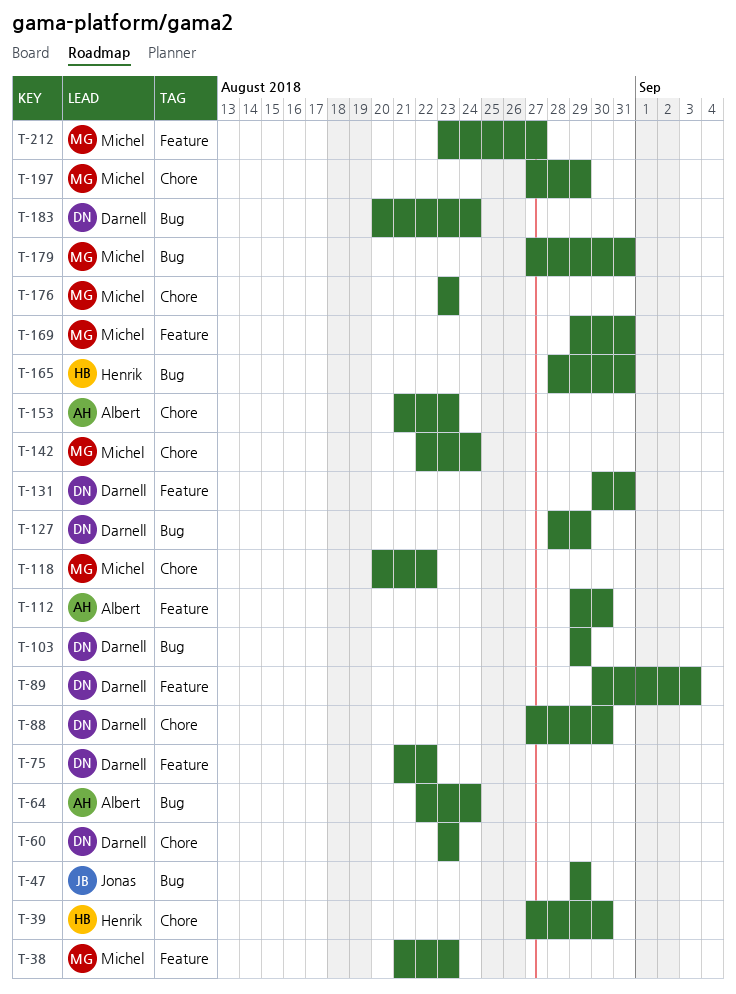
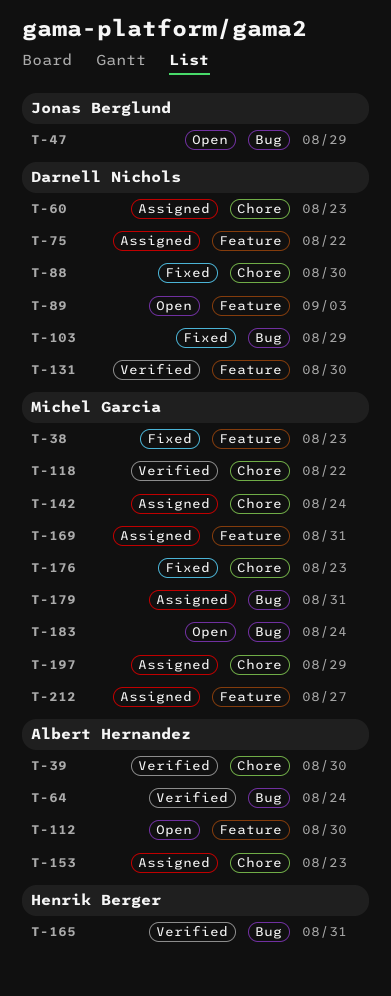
T-39, owner: Henrik Berger -> Albert Hernandez
T-127: present -> none
T-131, due: Aug 31 -> Aug 30
T-183, owner: Darnell Nichols -> Michel Garcia

